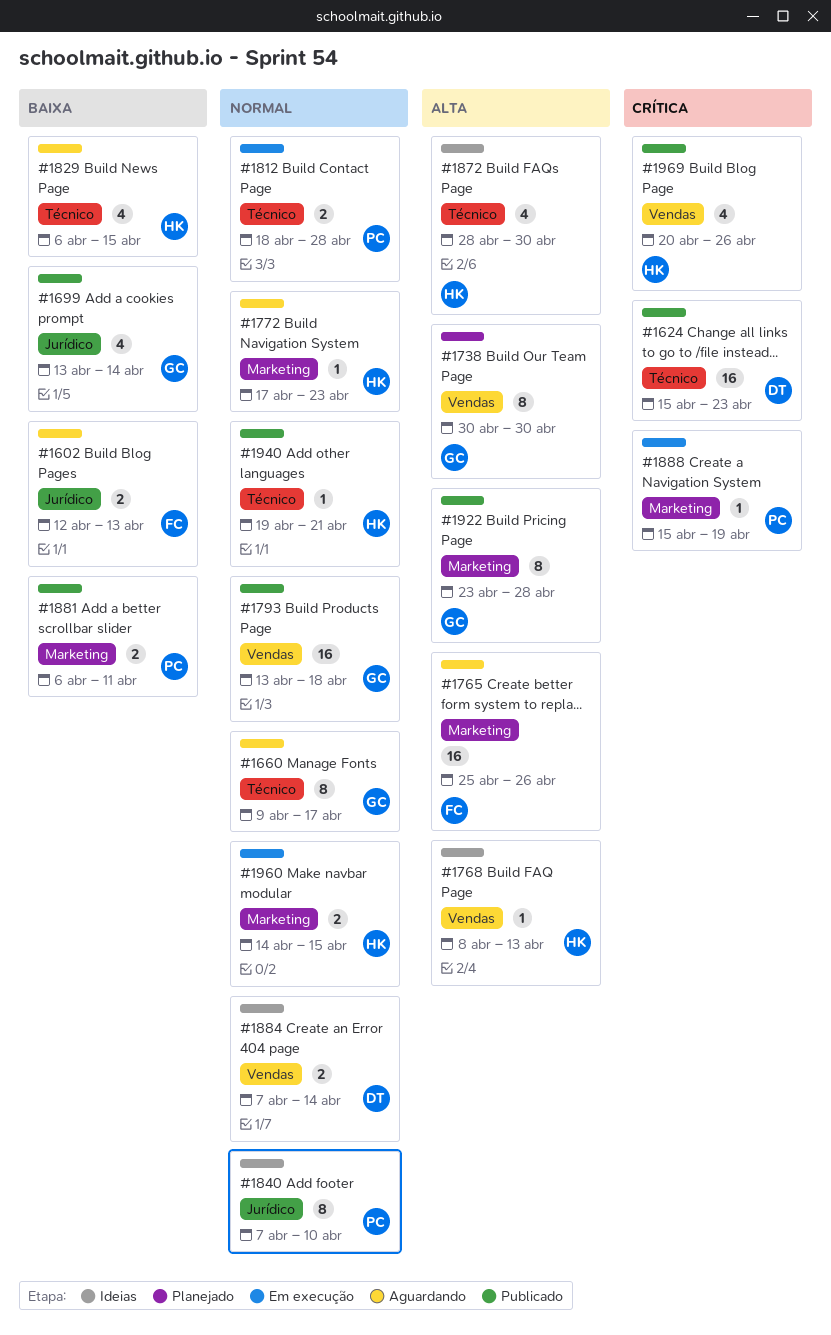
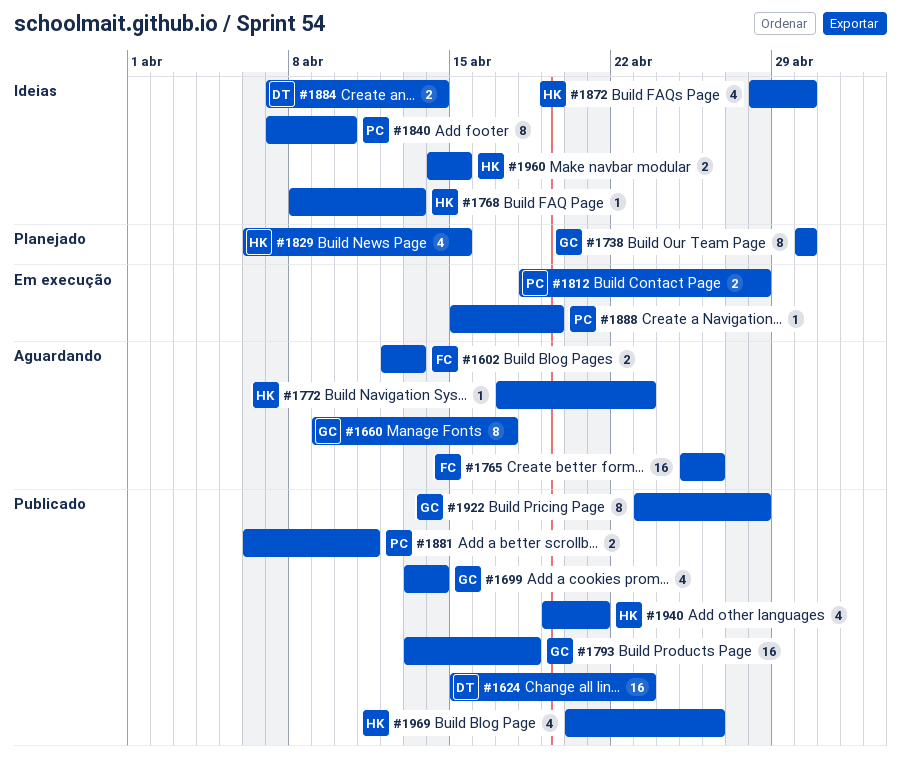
#1829, status: Aguardando -> Planejado
#1940, estimate: 1 -> 4
#1960, status: Em execução -> Ideias

